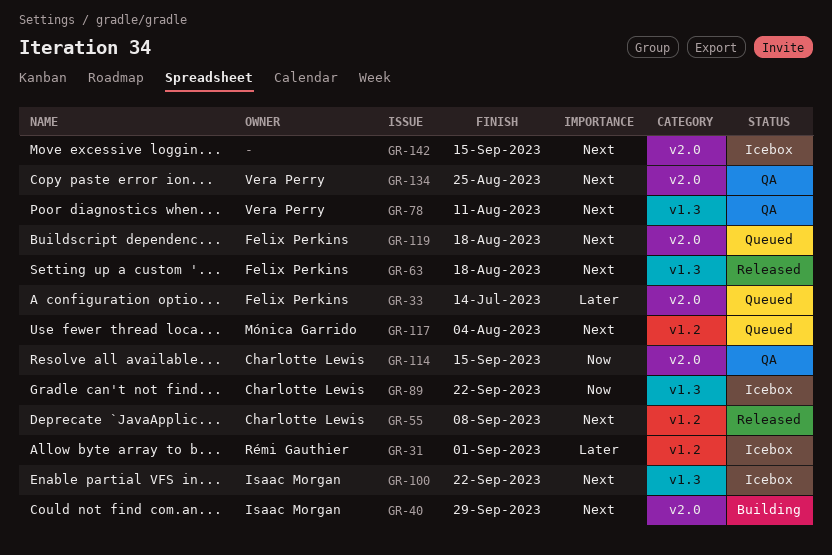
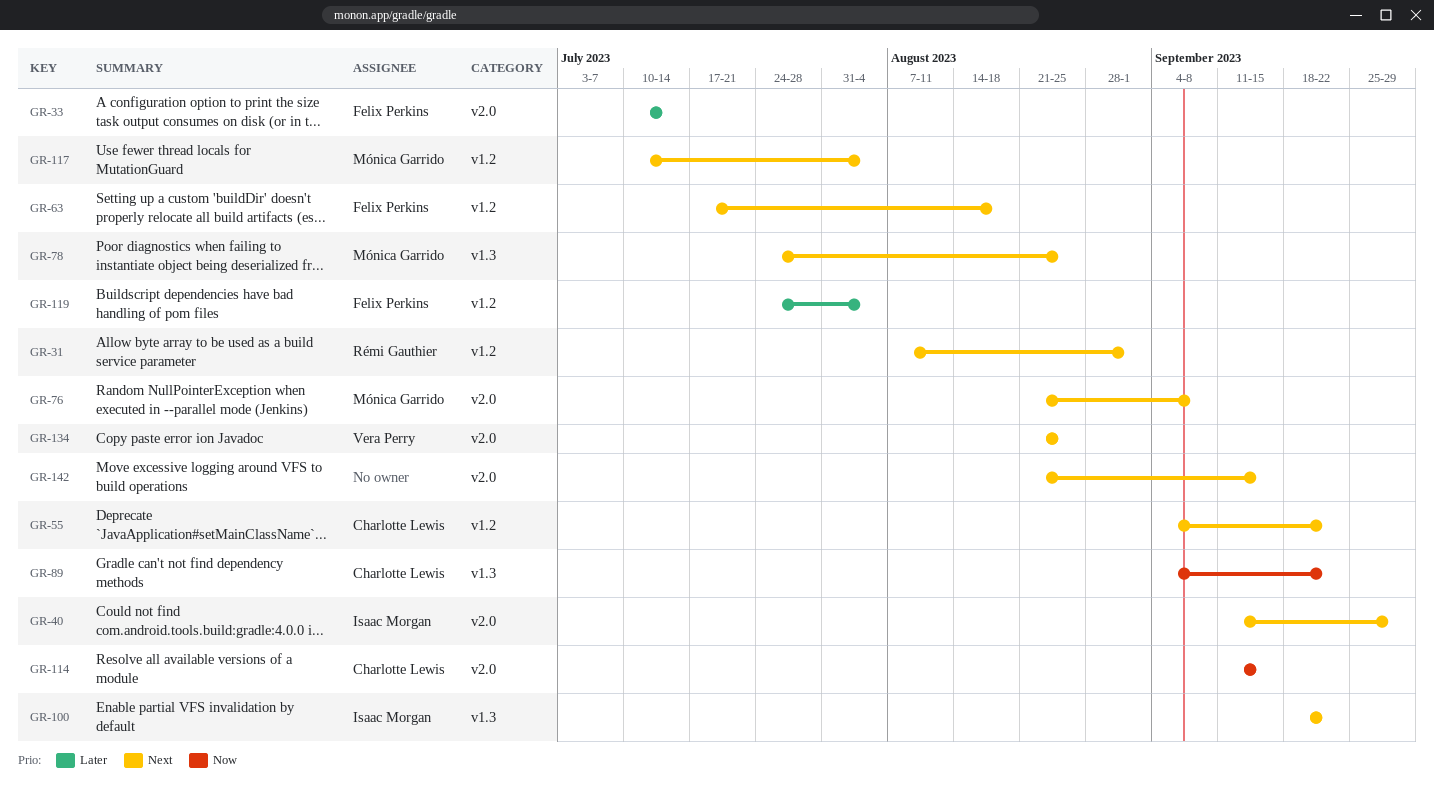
GR-31, priority: Later -> Next
GR-55, due: Sep 8 -> Sep 22
GR-63, label: v1.3 -> v1.2
GR-76: none -> present
GR-78, owner: Vera Perry -> Mónica Garrido
GR-78, due: Aug 11 -> Aug 25
GR-119, priority: Next -> Later
GR-119, label: v2.0 -> v1.2
GR-119, due: Aug 18 -> Aug 4

